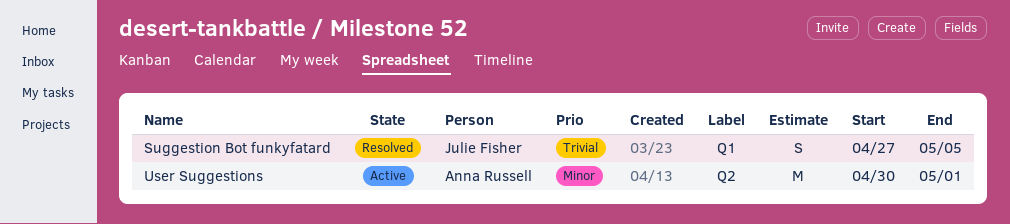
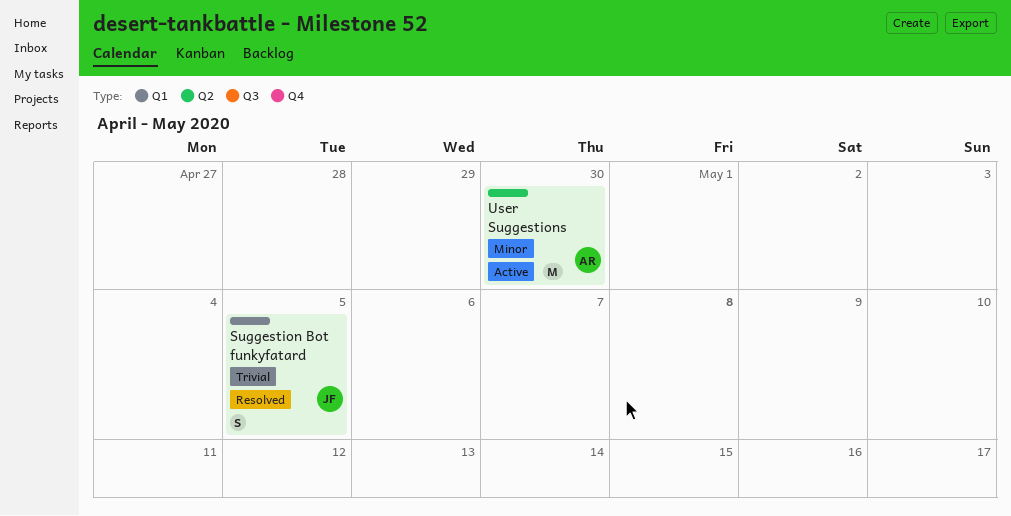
User Suggestions, due: May 1 -> Apr 30

